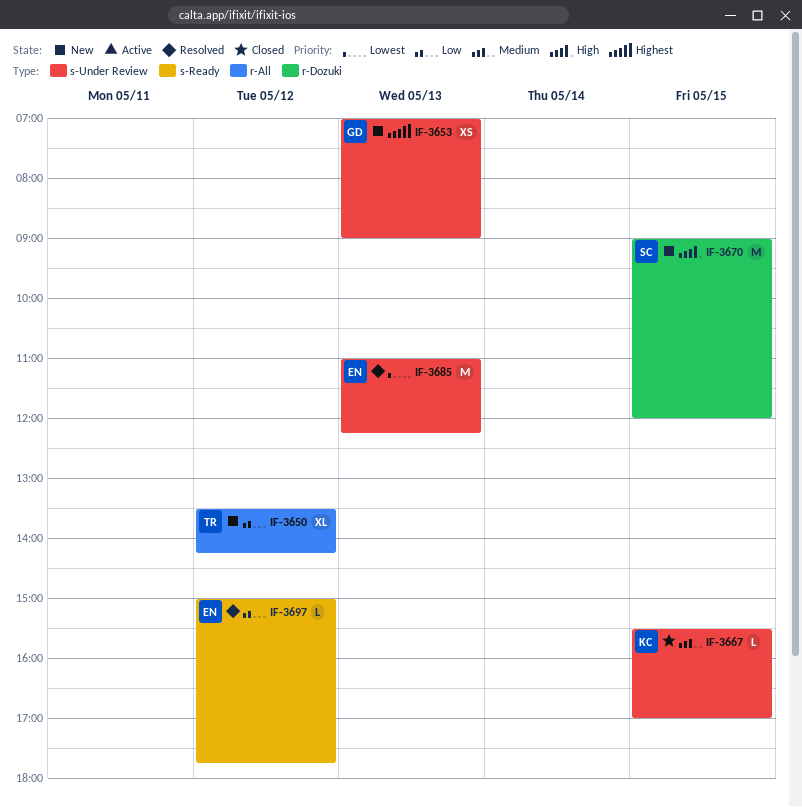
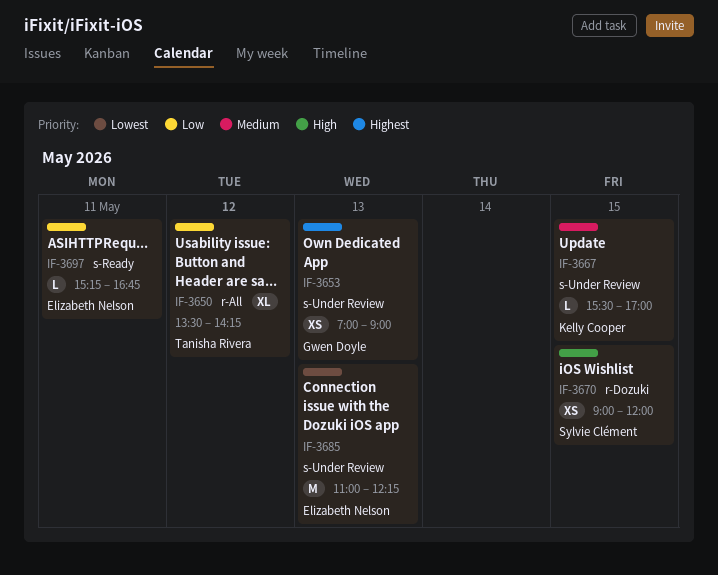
IF-3670, estimate: M -> XS
IF-3697, day: May 12 -> May 11
IF-3697, begins: 15:00 -> 15:15
IF-3697, ends: 17:45 -> 16:45

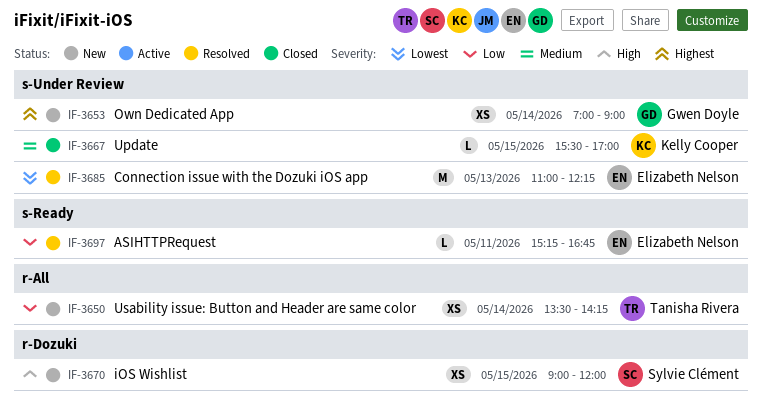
IF-3650, estimate: XL -> XS
IF-3650, day: May 12 -> May 14
IF-3653, day: May 13 -> May 14

